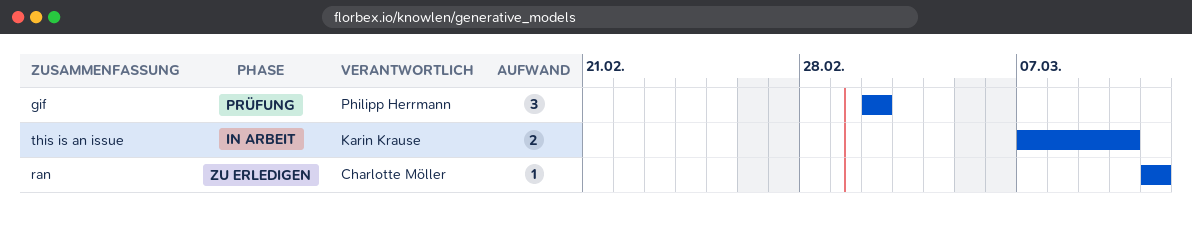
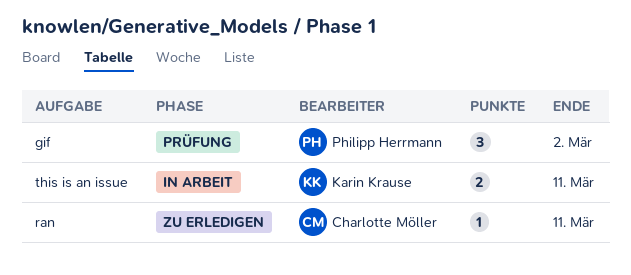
this is an issue, due: Mar 10 -> Mar 11

